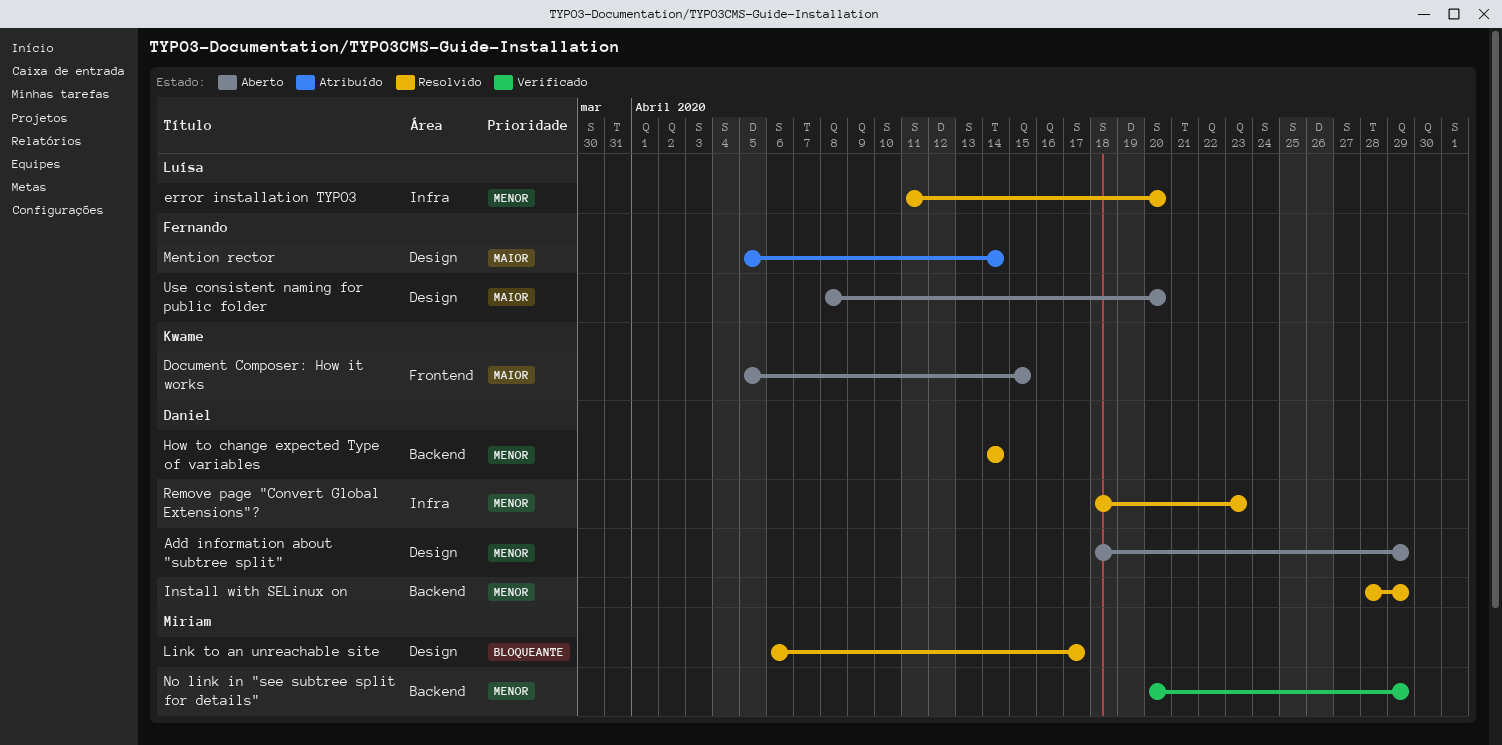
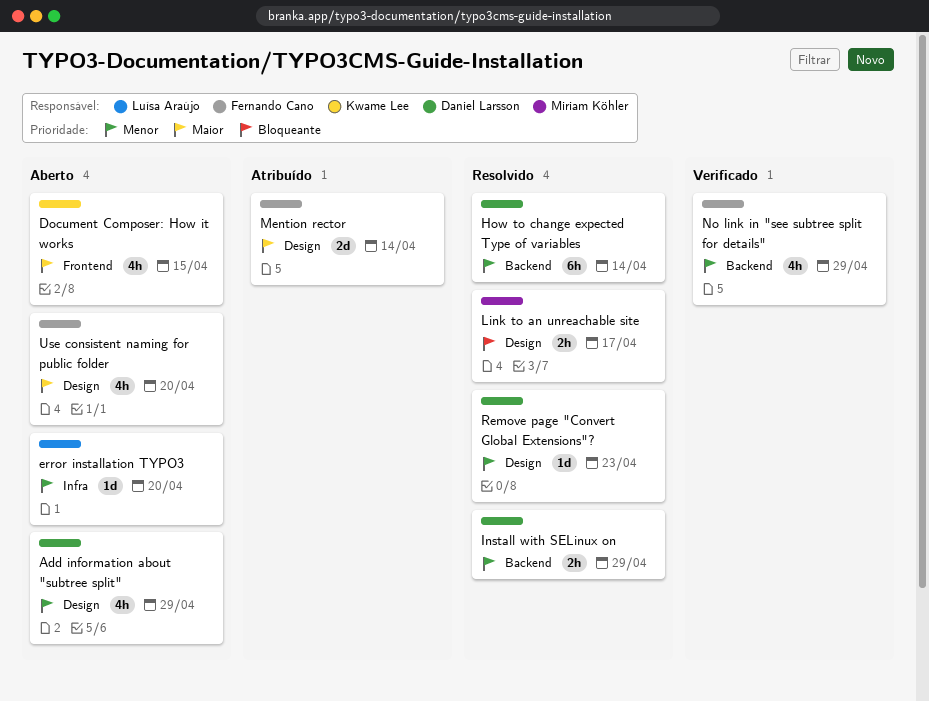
error installation TYPO3, status: Resolvido -> Aberto
No link in "see subtree split for details", owner: Miriam Köhler -> Fernando Cano
Remove page "Convert Global Extensions"?, label: Infra -> Design

